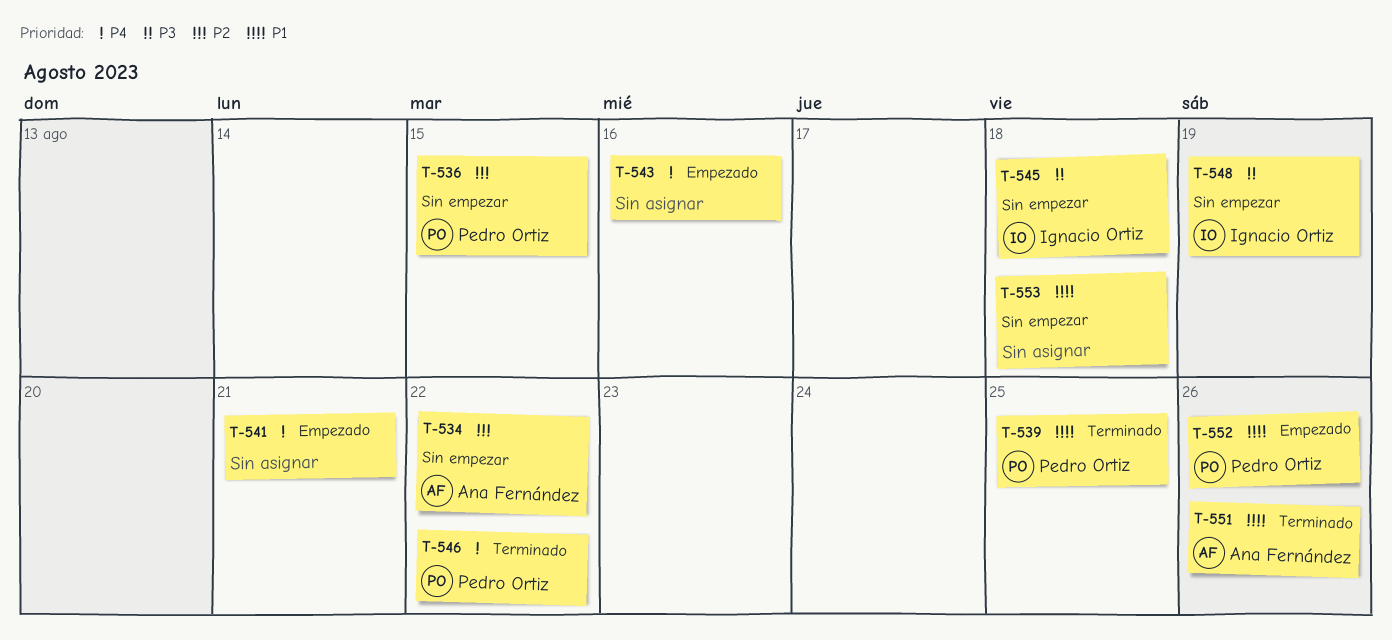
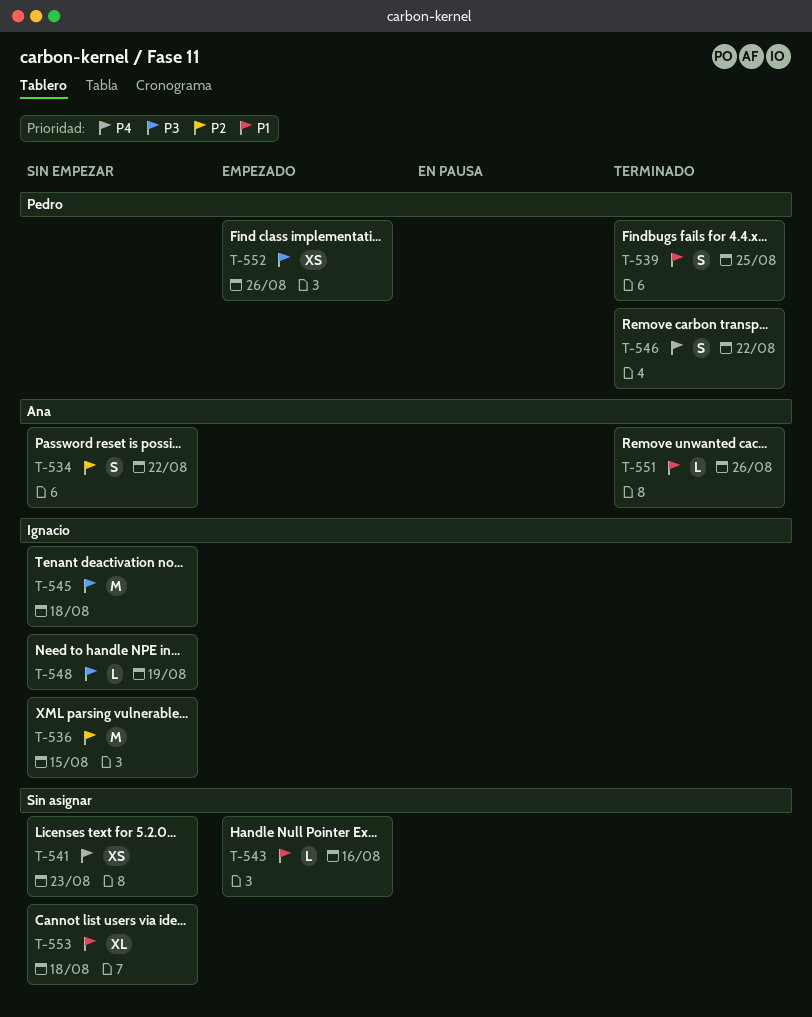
T-536, owner: Pedro Ortiz -> Ignacio Ortiz
T-541, status: Empezado -> Sin empezar
T-541, due: Aug 21 -> Aug 23
T-543, priority: P4 -> P1
T-552, priority: P1 -> P3

